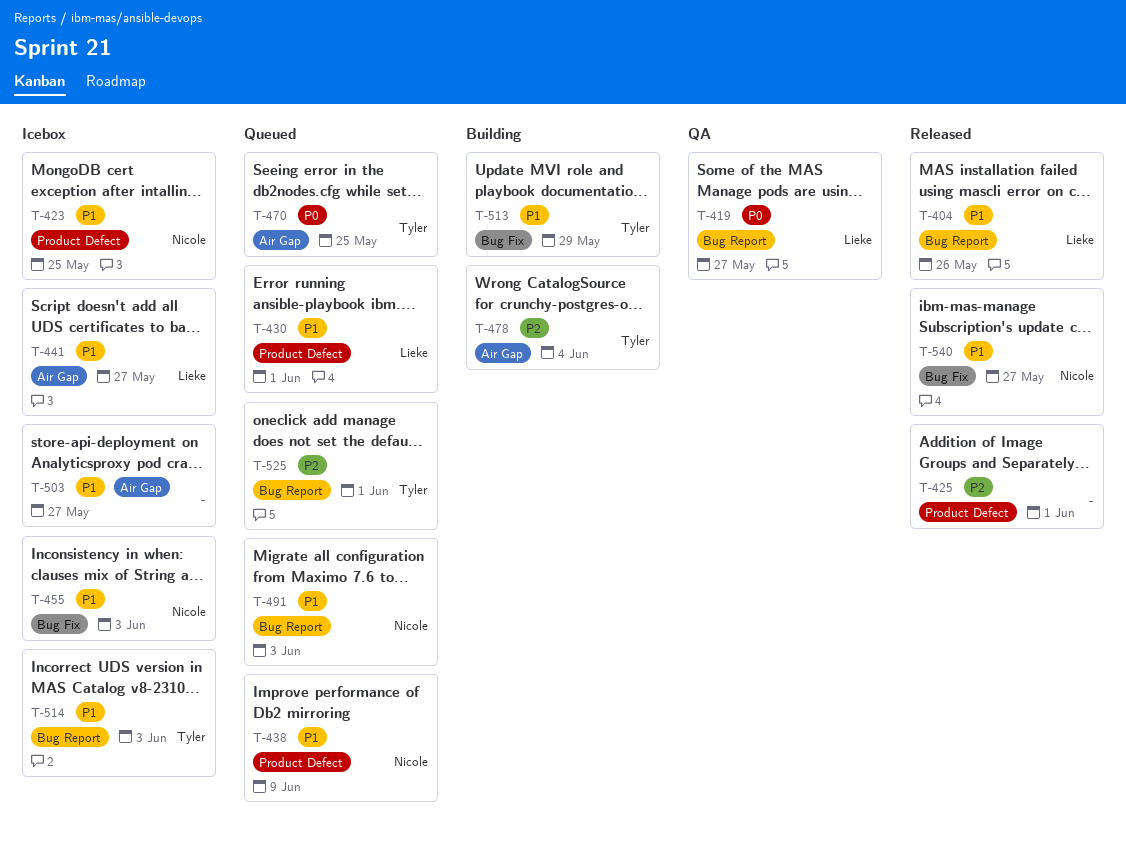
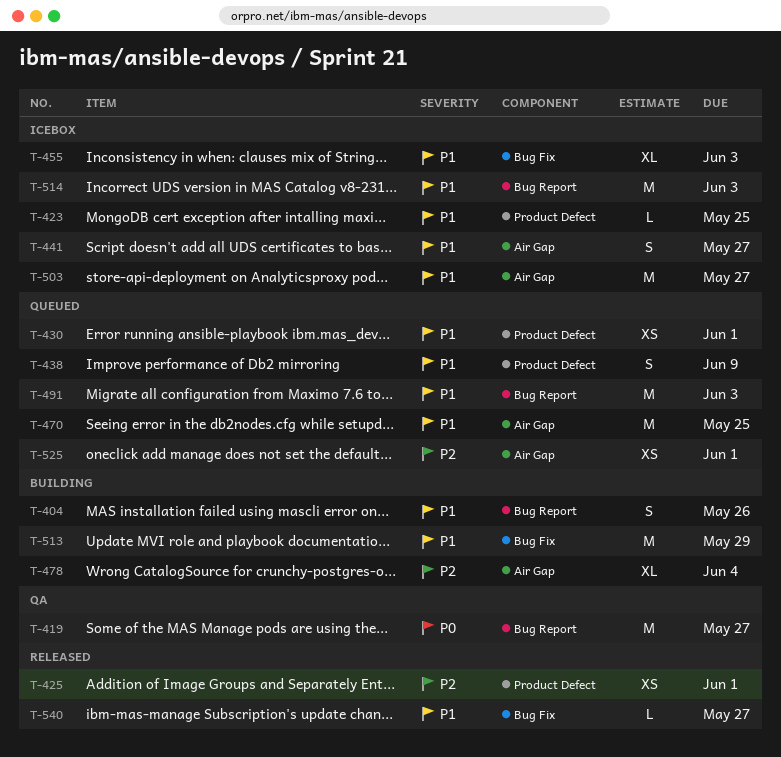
T-404, status: Released -> Building
T-470, priority: P0 -> P1
T-525, label: Bug Report -> Air Gap

